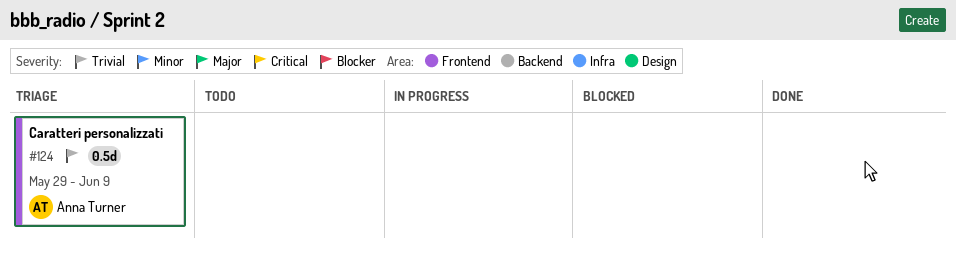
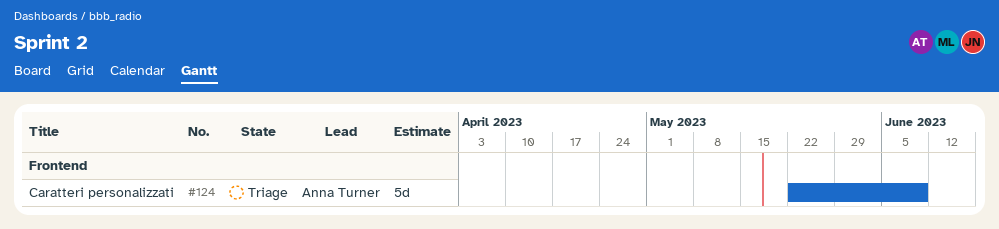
#124, estimate: 0.5d -> 5d
#124, start: May 29 -> May 22

